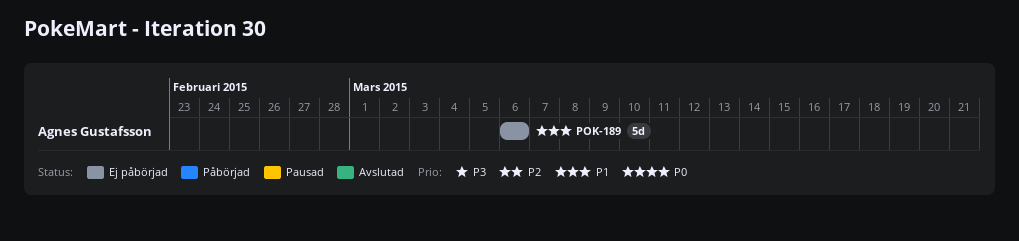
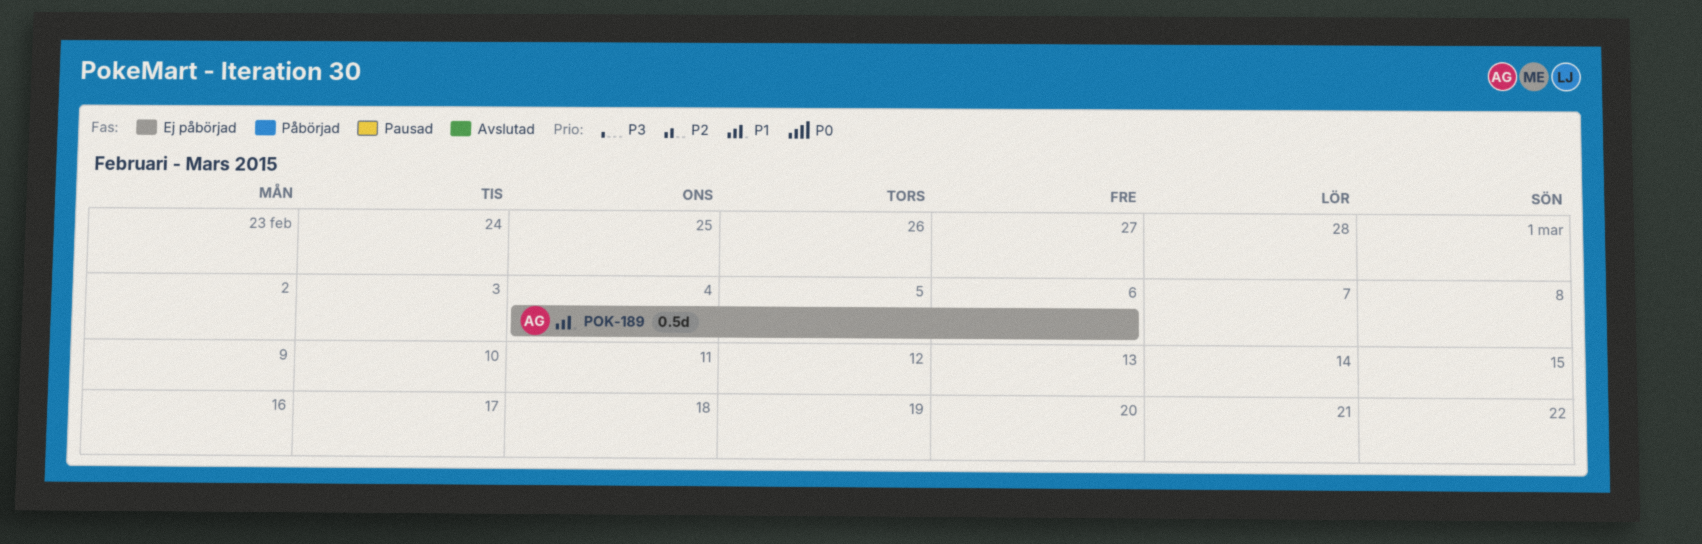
POK-189, estimate: 5d -> 0.5d
POK-189, start: Mar 6 -> Mar 4

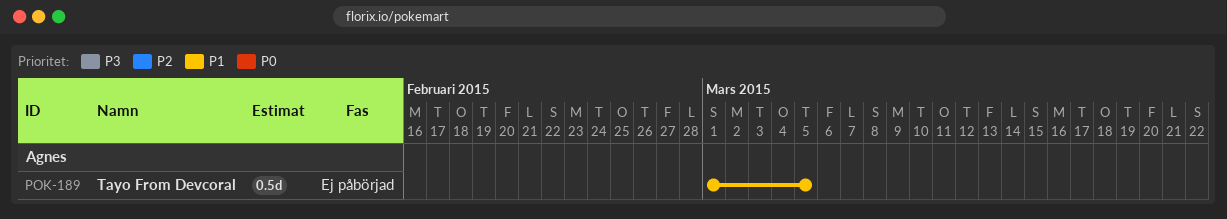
POK-189, start: Mar 4 -> Mar 1
POK-189, due: Mar 6 -> Mar 5

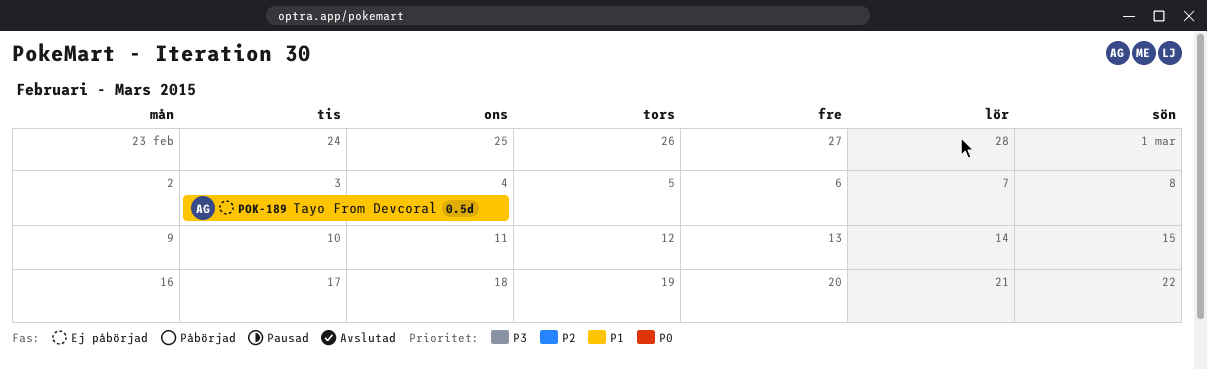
POK-189, start: Mar 1 -> Mar 3
POK-189, due: Mar 5 -> Mar 4

